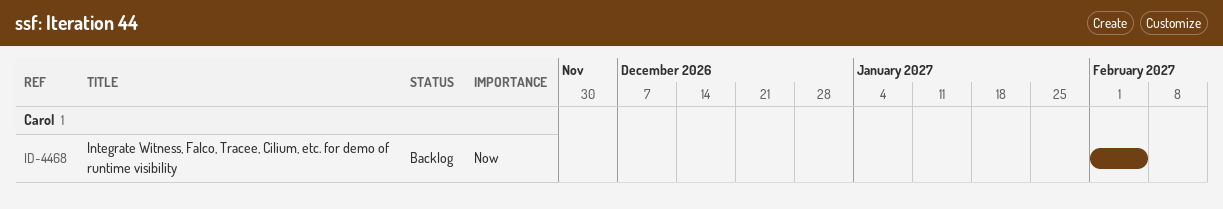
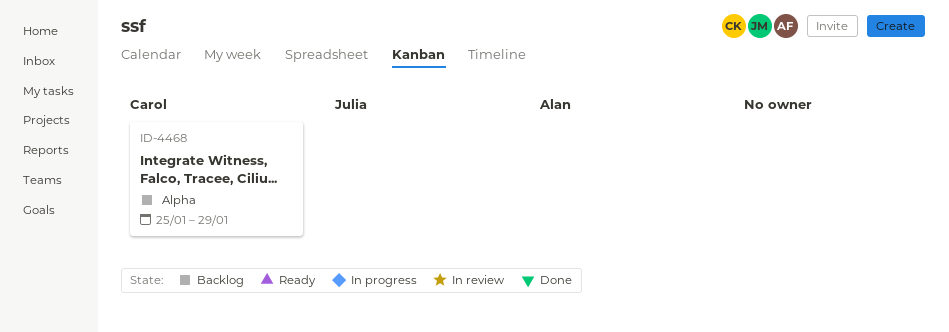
ID-4468, start: Feb 1 -> Jan 25
ID-4468, due: Feb 5 -> Jan 29

